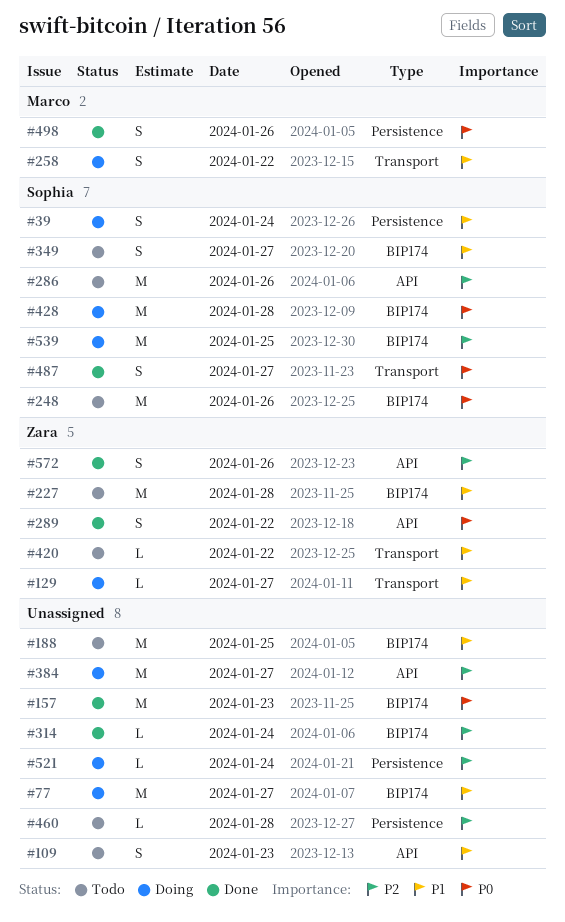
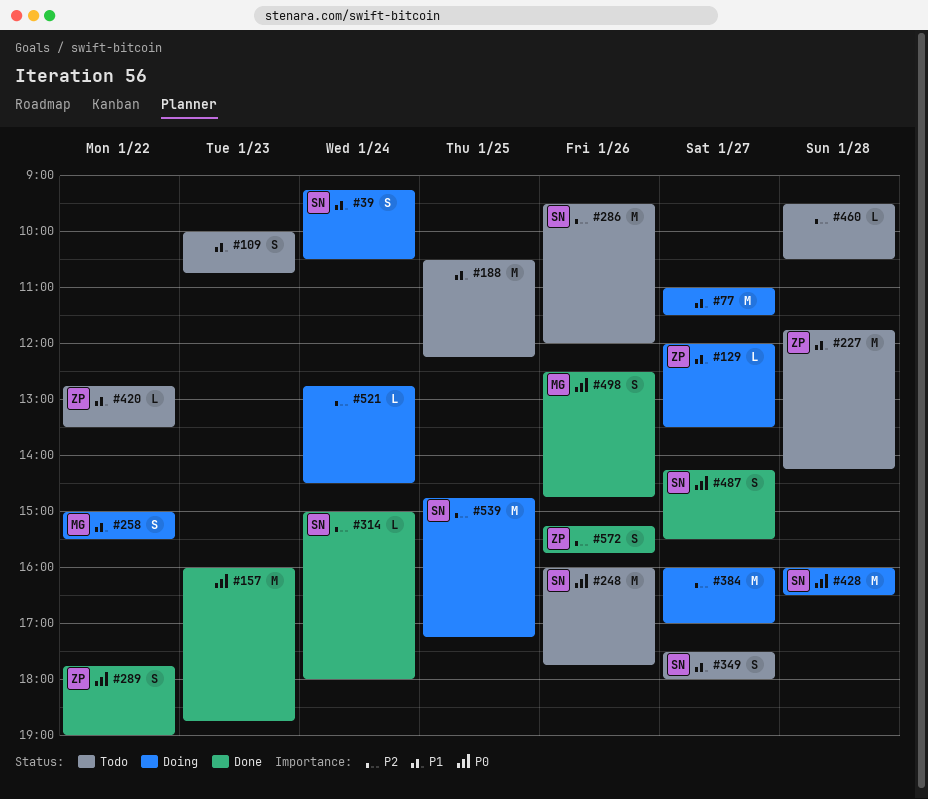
#314, owner: none -> Sophia

